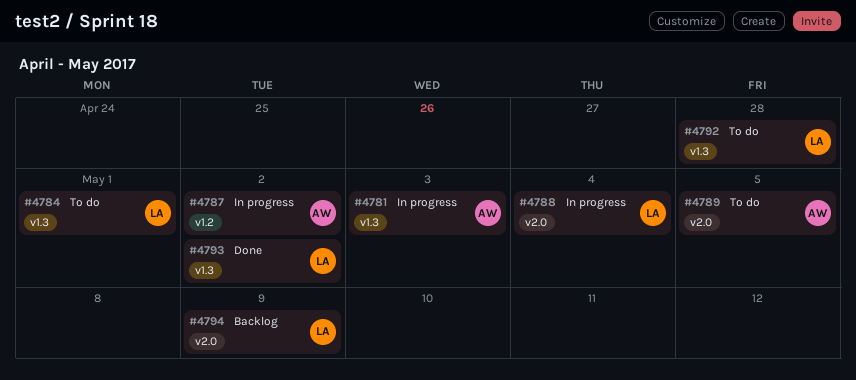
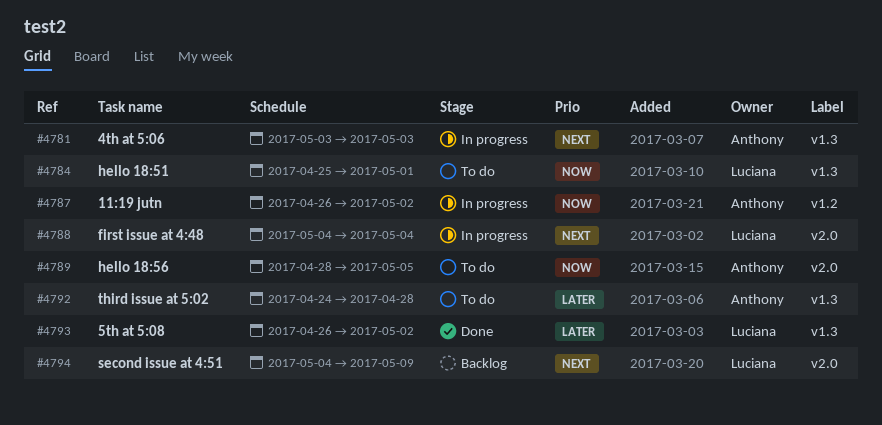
#4792, owner: Luciana -> Anthony

